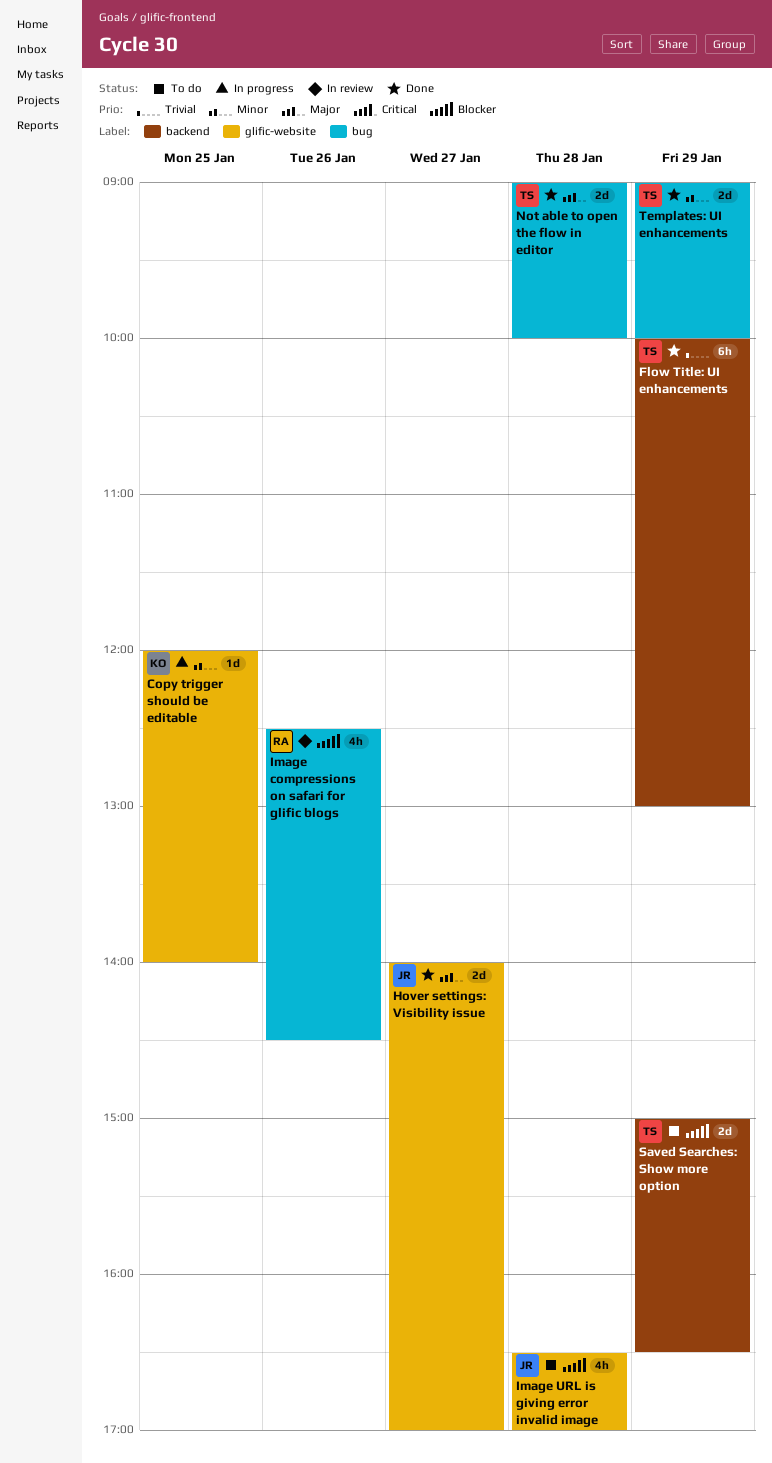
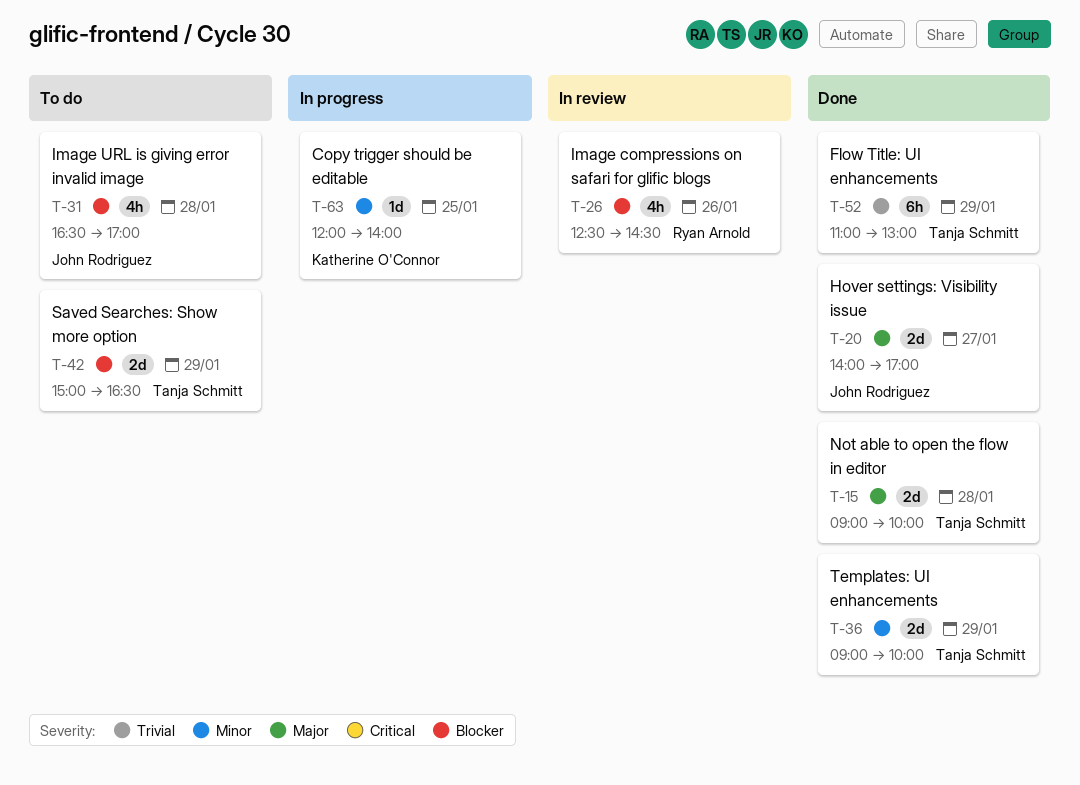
Flow Title: UI enhancements, begins: 10:00 -> 11:00

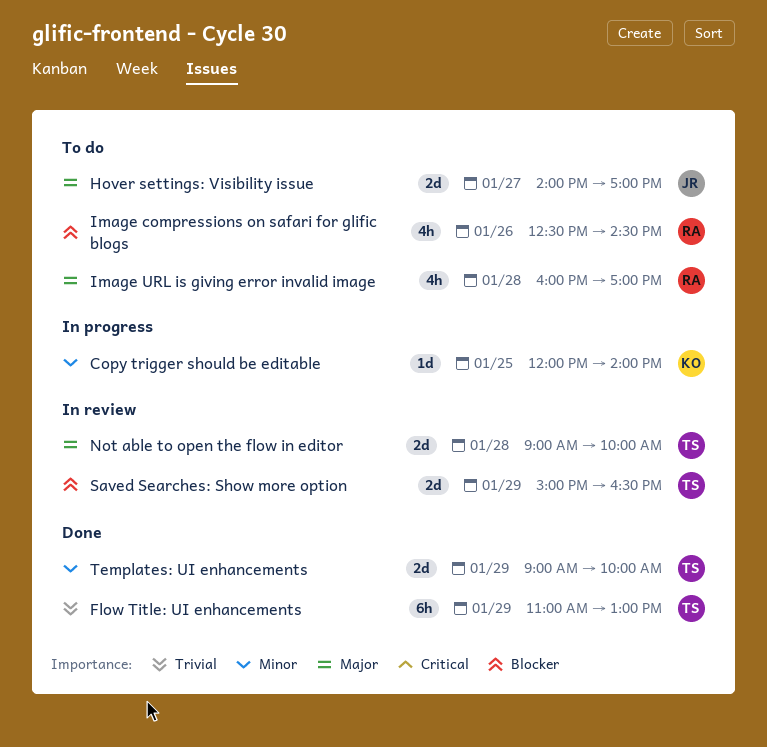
Hover settings: Visibility issue, status: Done -> To do
Image compressions on safari for glific blogs, status: In review -> To do
Image URL is giving error invalid image, owner: John Rodriguez -> Ryan Arnold
Image URL is giving error invalid image, priority: Blocker -> Major
Image URL is giving error invalid image, begins: 16:30 -> 16:00
Not able to open the flow in editor, status: Done -> In review
Saved Searches: Show more option, status: To do -> In review

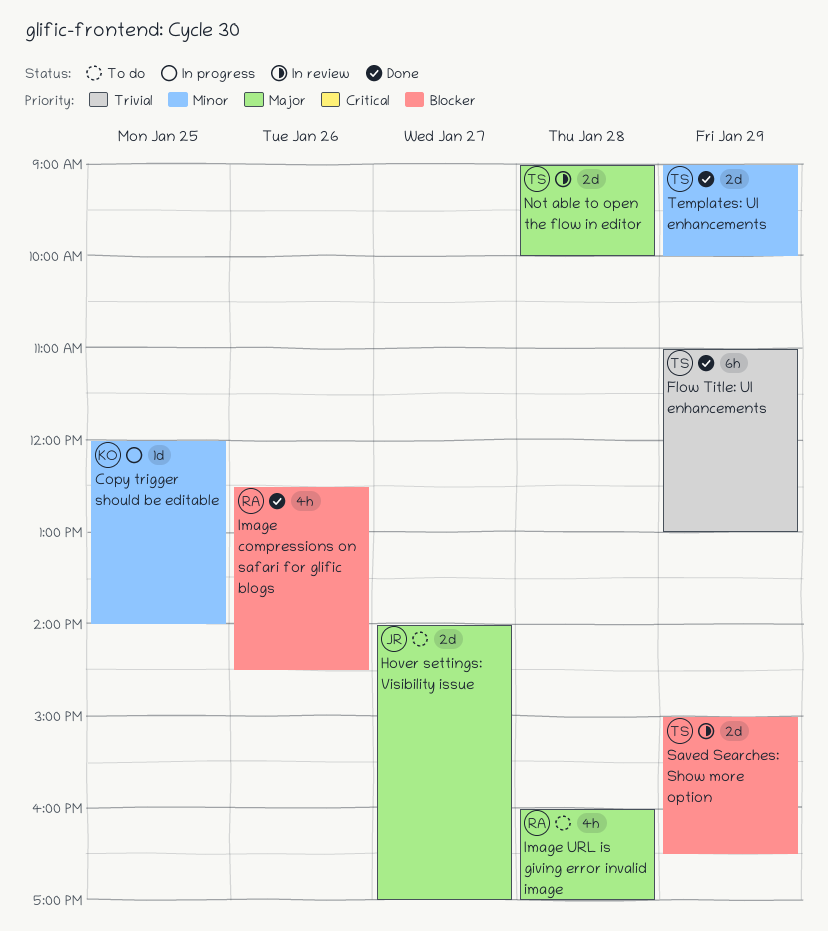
Image compressions on safari for glific blogs, status: To do -> Done

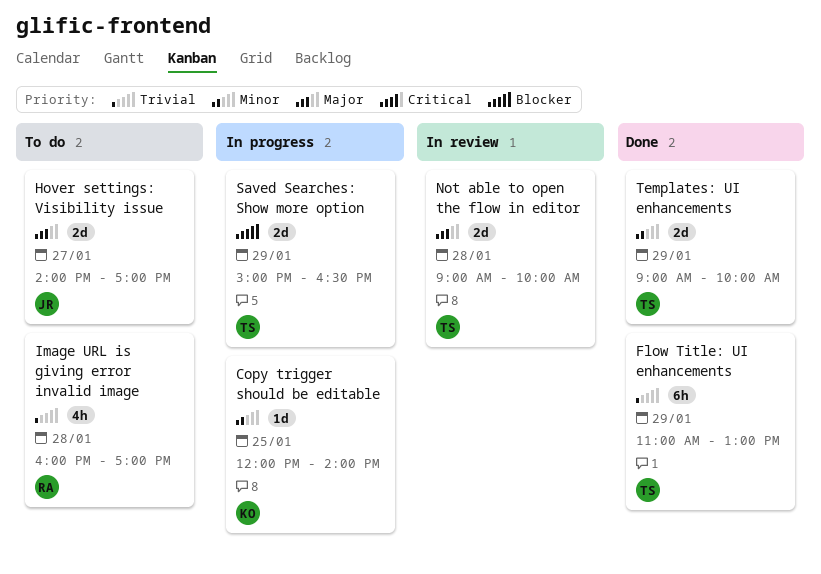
Image compressions on safari for glific blogs: present -> none
Image URL is giving error invalid image, priority: Major -> Trivial
Saved Searches: Show more option, status: In review -> In progress

